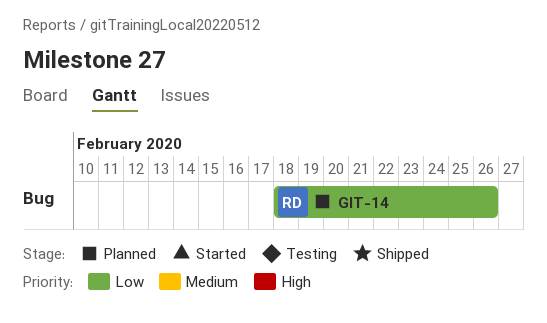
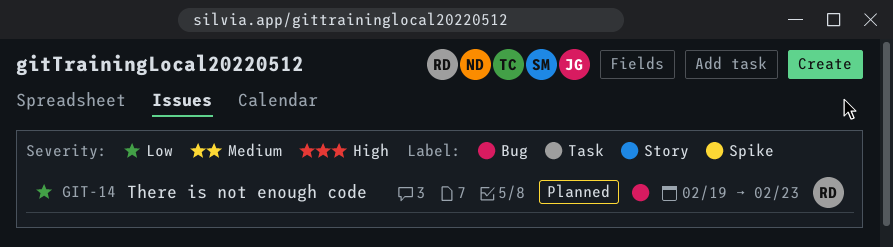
GIT-14, start: Feb 18 -> Feb 19
GIT-14, due: Feb 26 -> Feb 23

